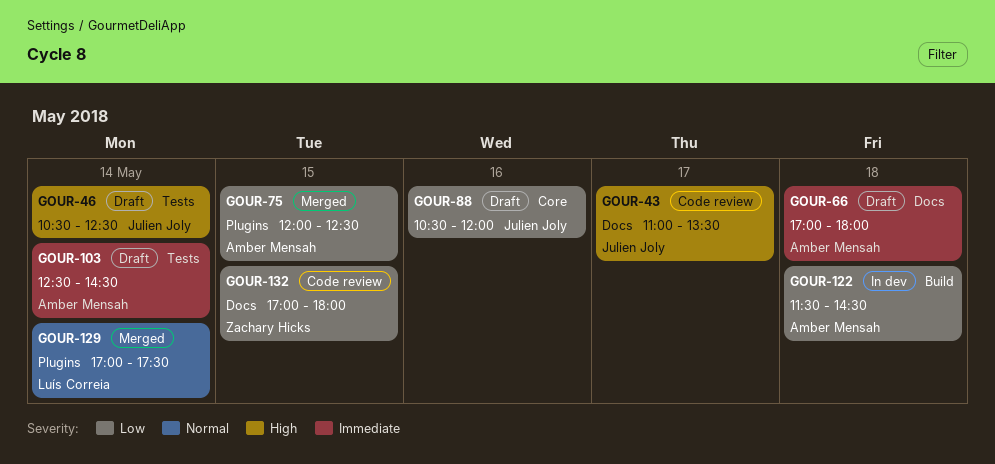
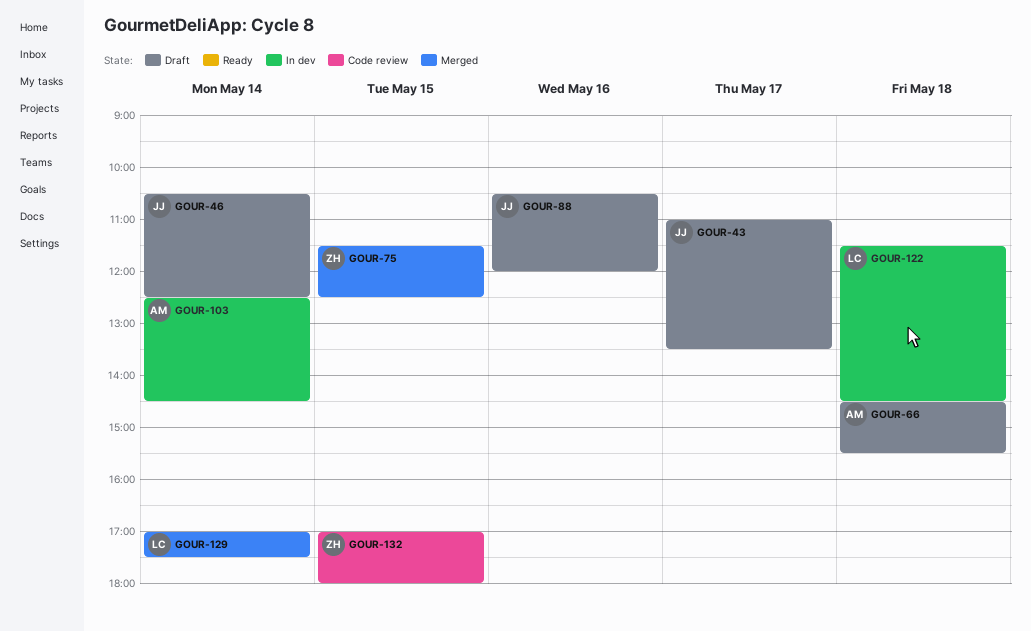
GOUR-43, status: Code review -> Draft
GOUR-66, begins: 17:00 -> 14:30
GOUR-66, ends: 18:00 -> 15:30
GOUR-75, owner: Amber Mensah -> Zachary Hicks
GOUR-75, begins: 12:00 -> 11:30
GOUR-103, status: Draft -> In dev
GOUR-122, owner: Amber Mensah -> Luís Correia

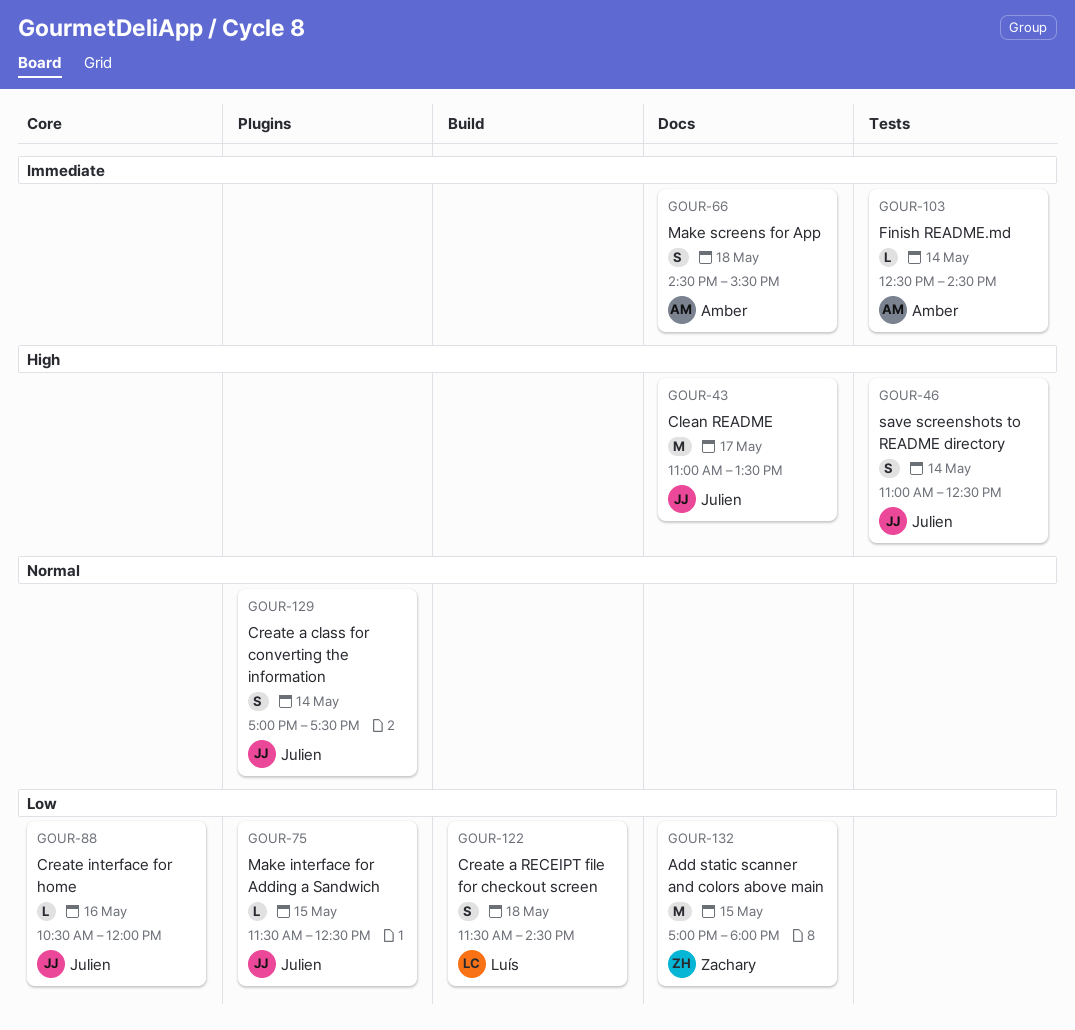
GOUR-46, begins: 10:30 -> 11:00
GOUR-75, owner: Zachary -> Julien
GOUR-129, owner: Luís -> Julien

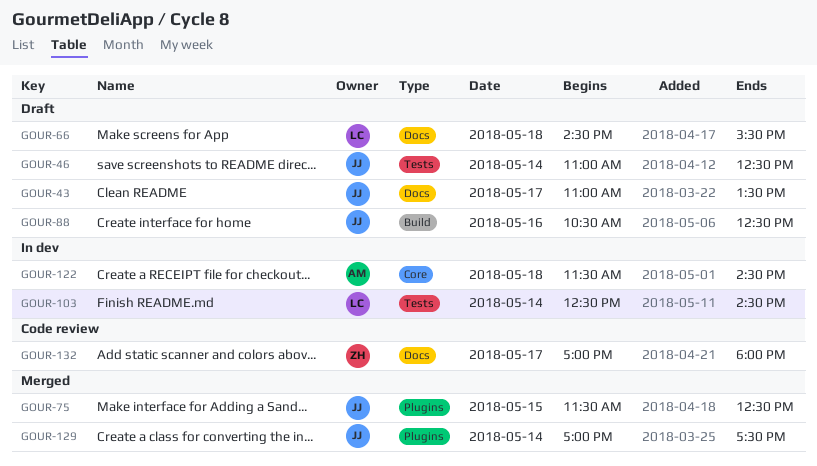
GOUR-66, owner: Amber -> Luís
GOUR-88, label: Core -> Build
GOUR-88, ends: 12:00 -> 12:30
GOUR-103, owner: Amber -> Luís
GOUR-122, owner: Luís -> Amber
GOUR-122, label: Build -> Core
GOUR-132, day: May 15 -> May 17

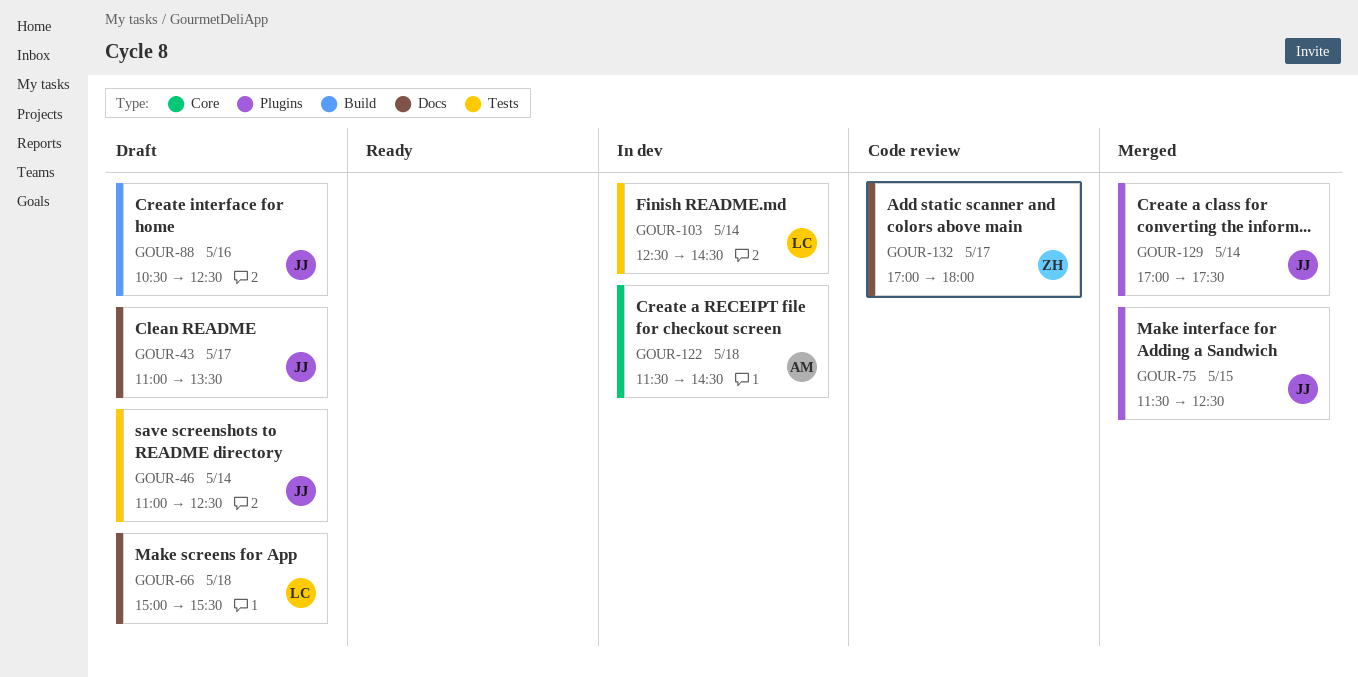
GOUR-66, begins: 14:30 -> 15:00

